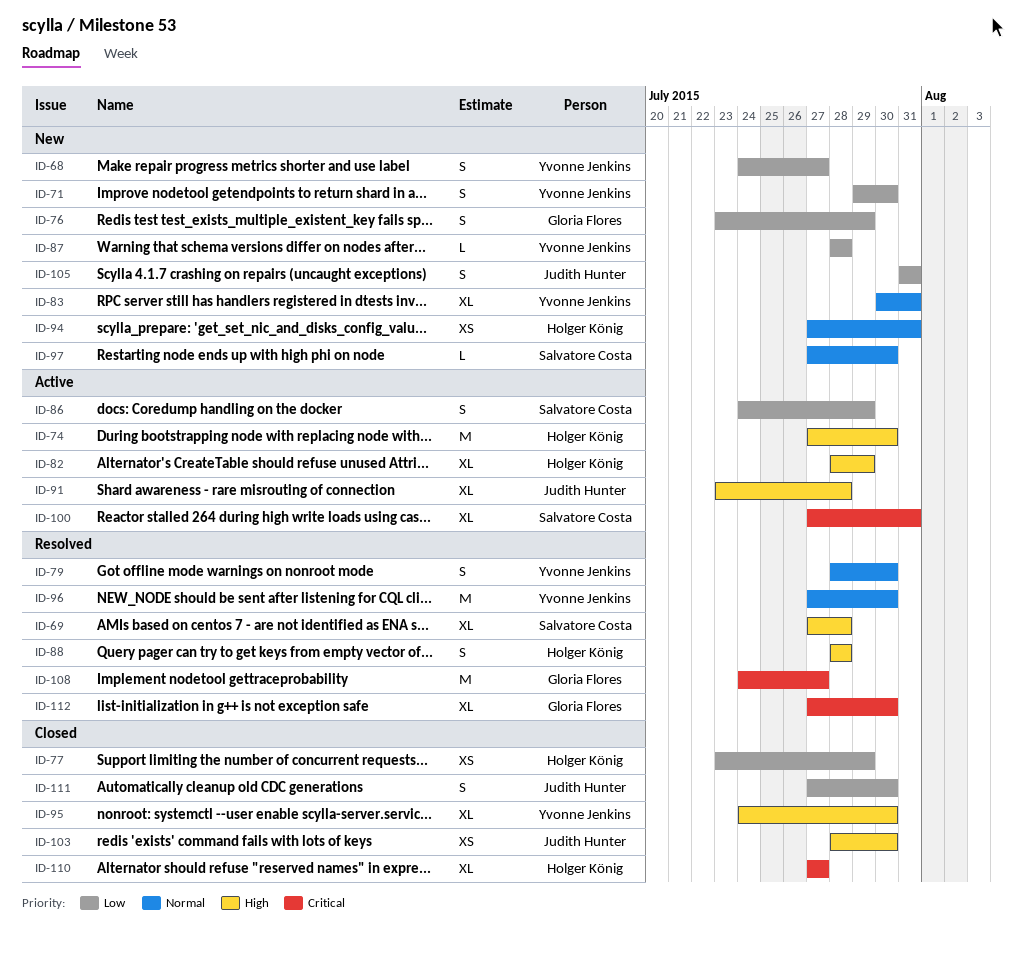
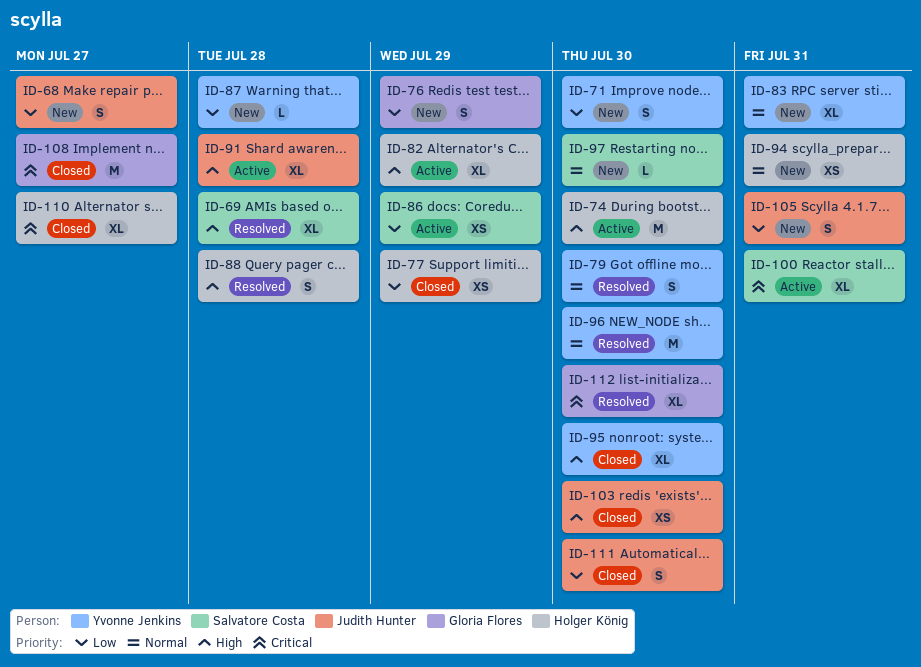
ID-68, owner: Yvonne Jenkins -> Judith Hunter
ID-86, estimate: S -> XS
ID-108, status: Resolved -> Closed

